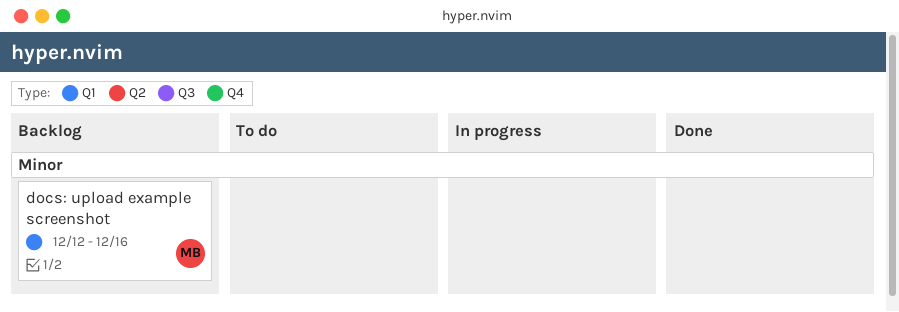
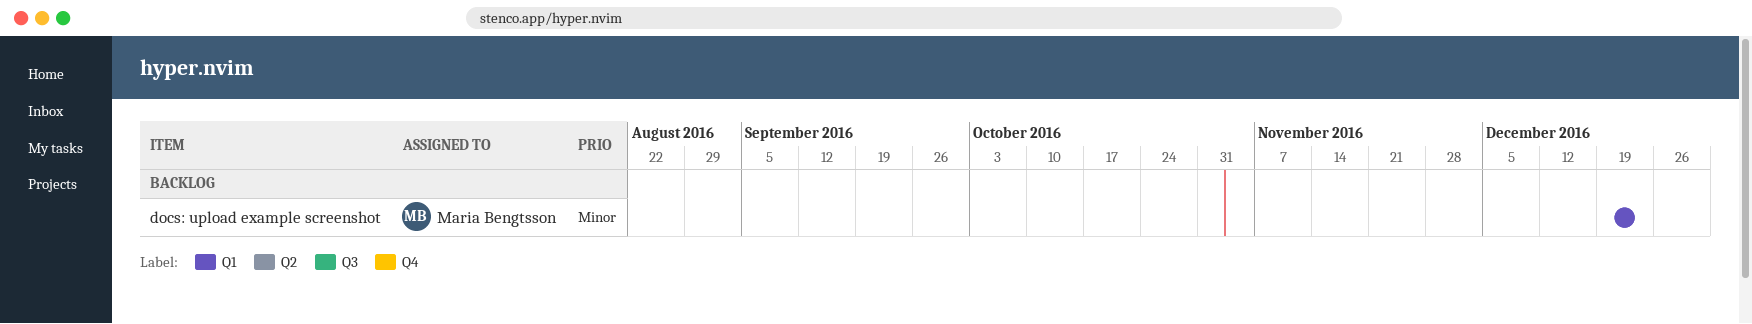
docs: upload example screenshot, start: Dec 12 -> Dec 19
docs: upload example screenshot, due: Dec 16 -> Dec 23

